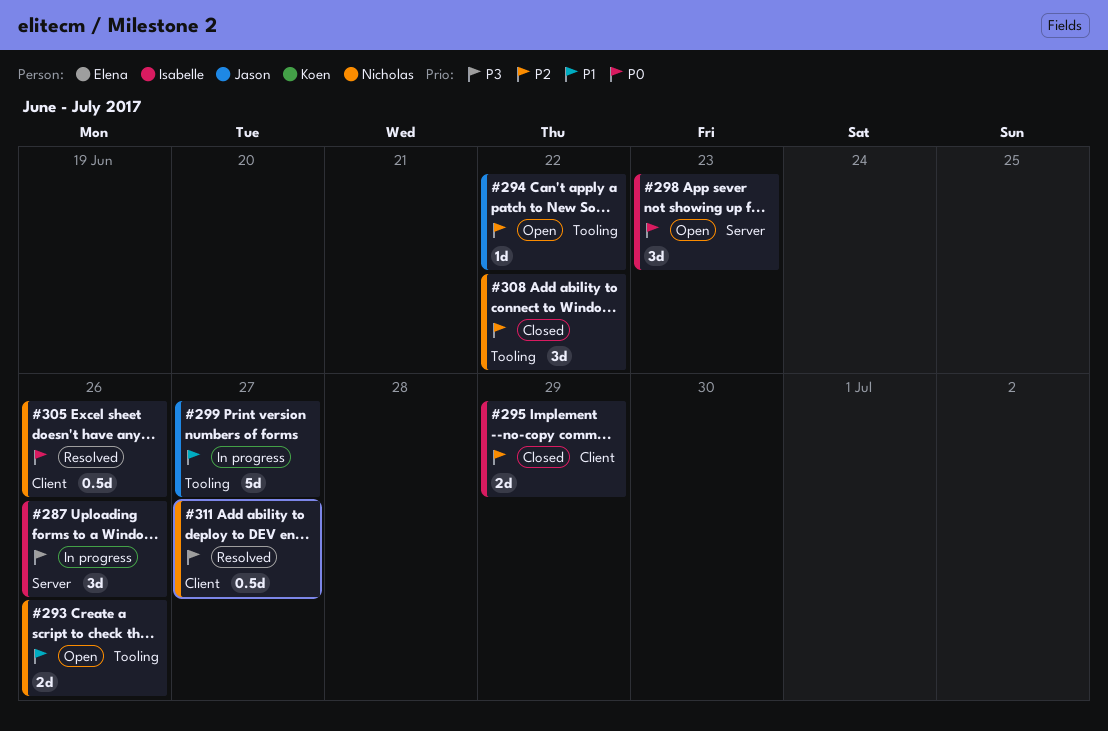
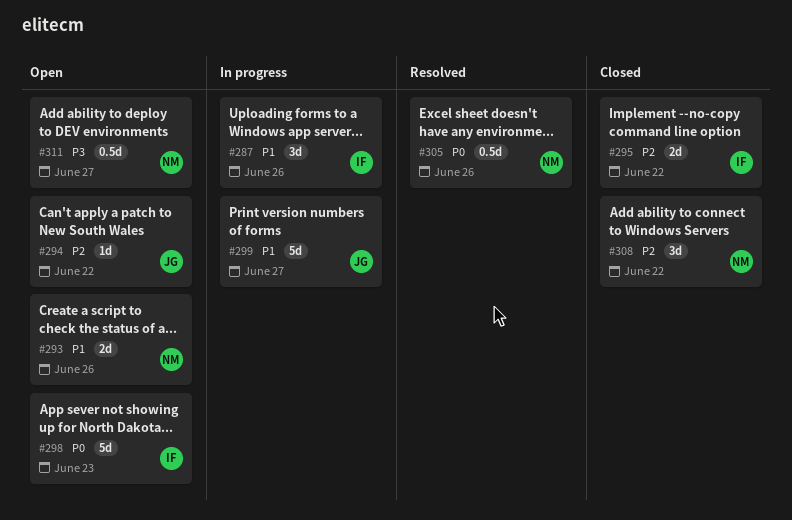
#287, priority: P3 -> P1
#295, due: Jun 29 -> Jun 22
#298, estimate: 3d -> 5d
#311, status: Resolved -> Open

